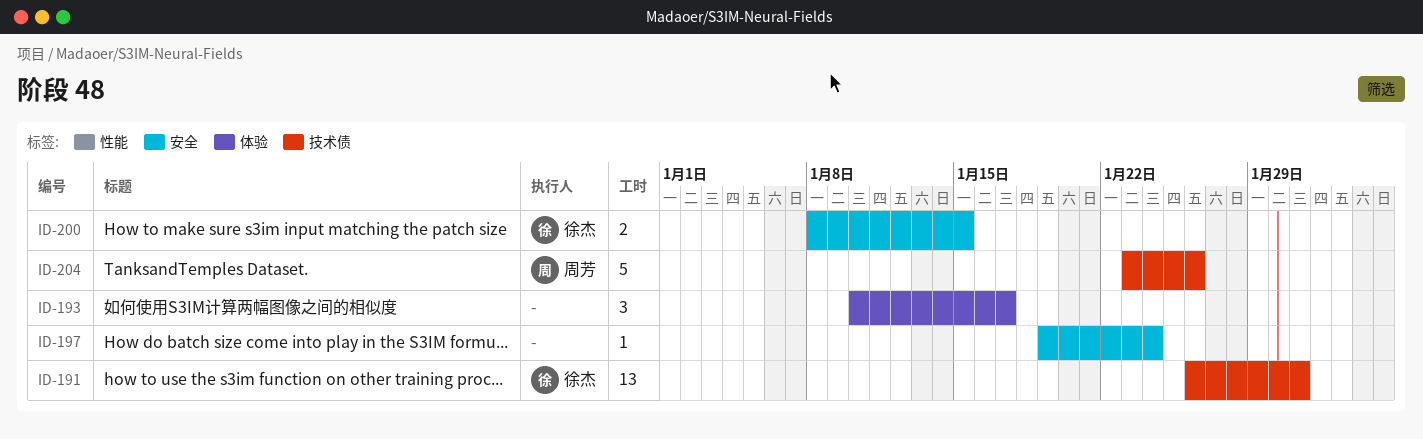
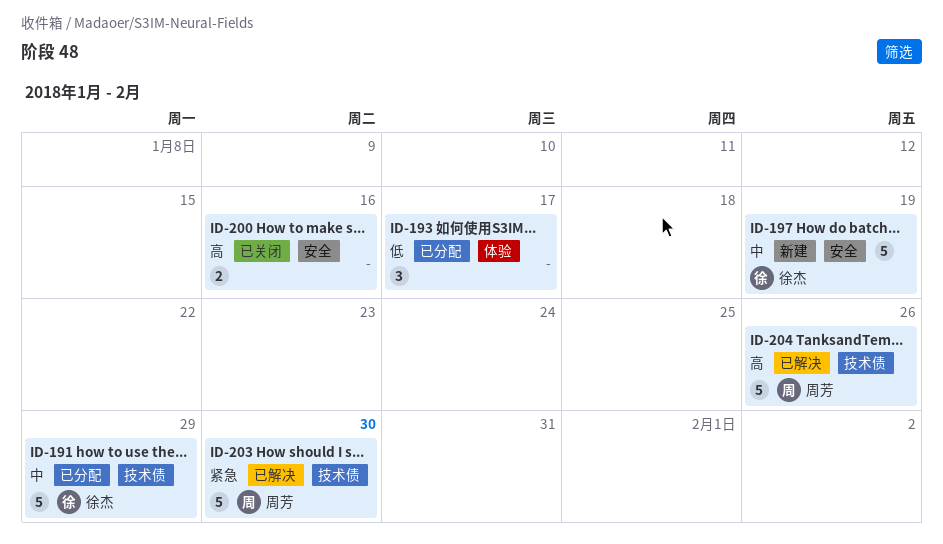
ID-191, estimate: 13 -> 5
ID-191, due: Jan 31 -> Jan 29
ID-197, owner: none -> 徐杰
ID-197, estimate: 1 -> 5
ID-197, due: Jan 24 -> Jan 19
ID-200, owner: 徐杰 -> none
ID-200, due: Jan 15 -> Jan 16
ID-203: none -> present

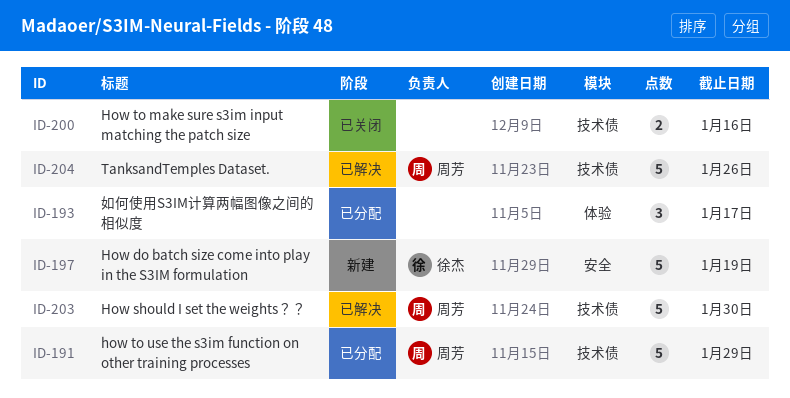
ID-191, owner: 徐杰 -> 周芳
ID-200, label: 安全 -> 技术债

